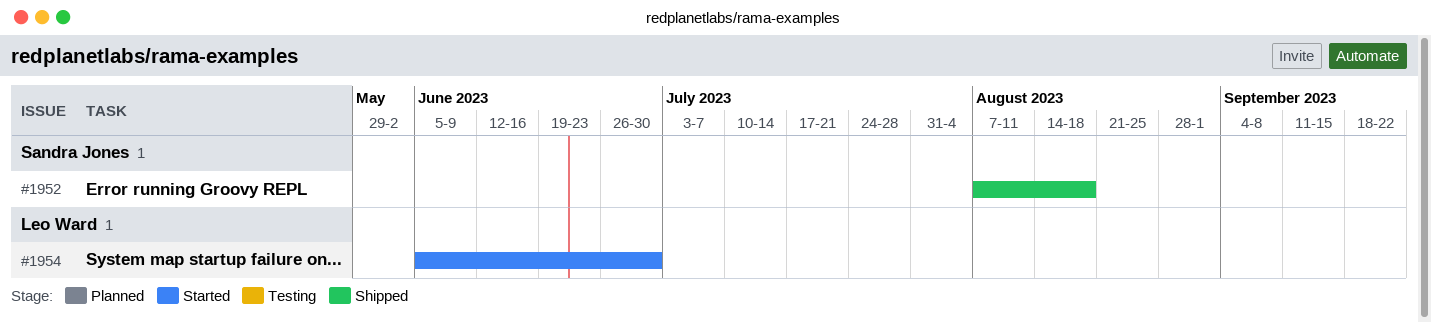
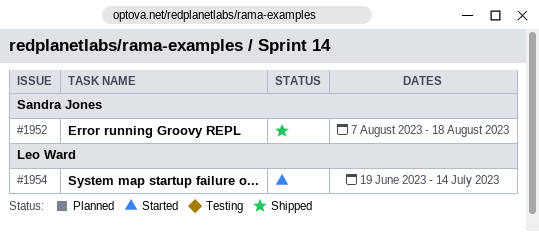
#1954, start: Jun 5 -> Jun 19
#1954, due: Jun 30 -> Jul 14

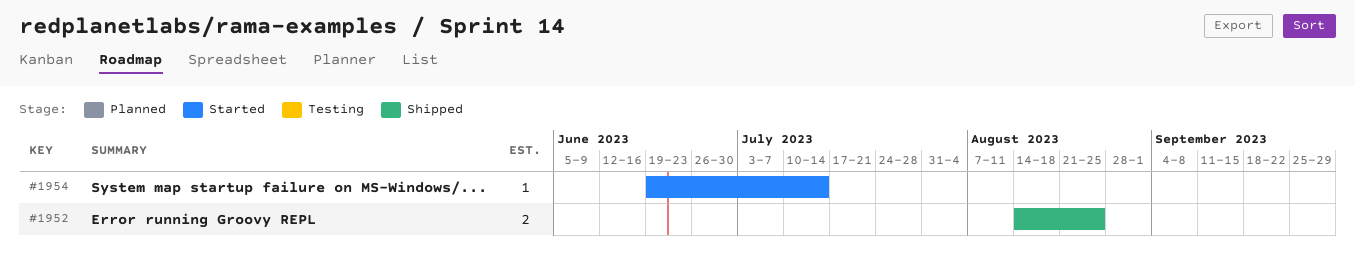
#1952, start: Aug 7 -> Aug 14
#1952, due: Aug 18 -> Aug 25

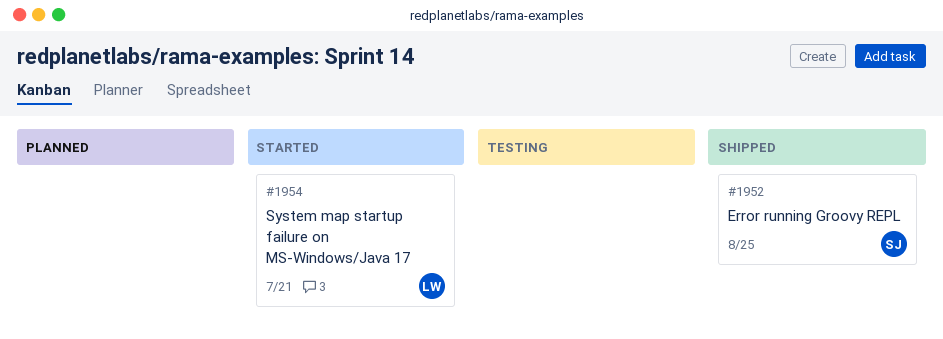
#1954, due: Jul 14 -> Jul 21

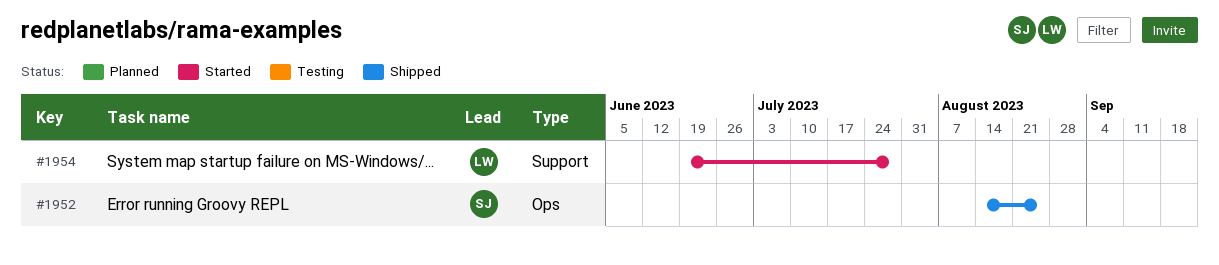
#1954, due: Jul 21 -> Jul 28

